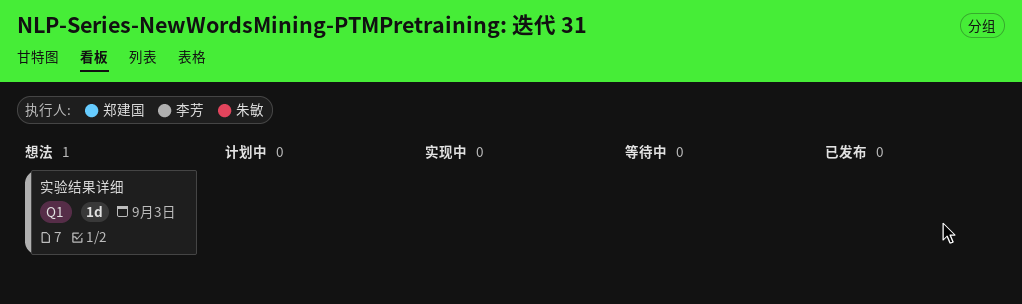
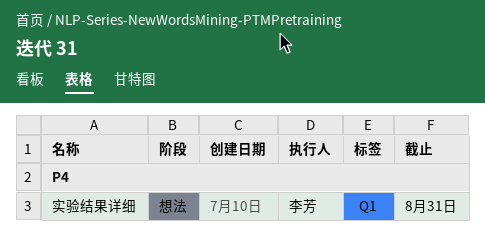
实验结果详细, due: Sep 3 -> Aug 31

